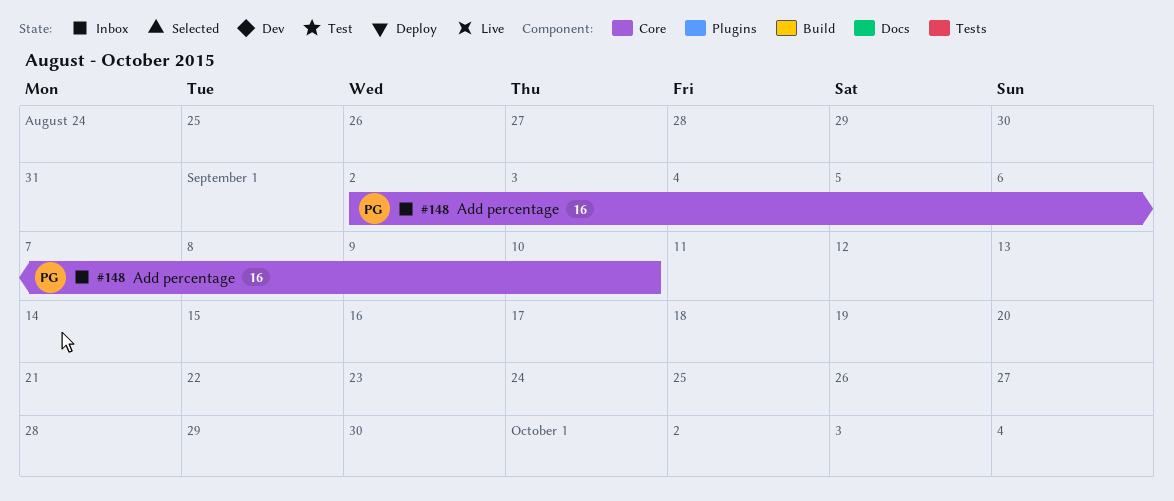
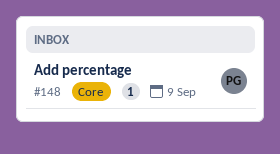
#148, estimate: 16 -> 1
#148, due: Sep 10 -> Sep 9

